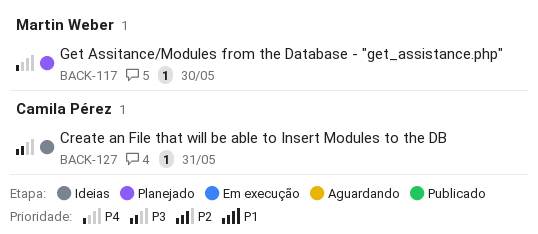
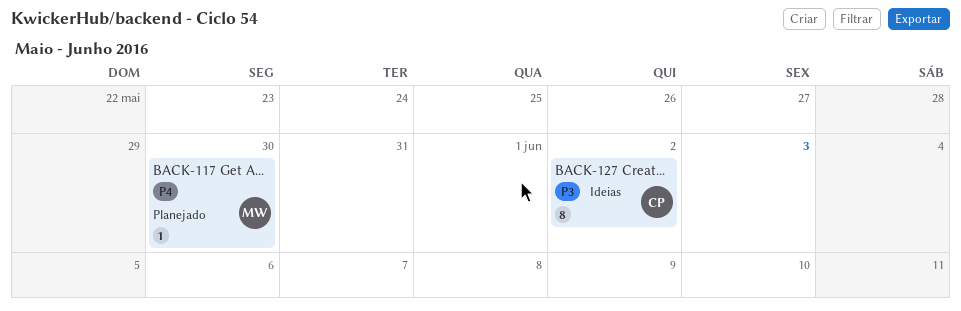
BACK-127, estimate: 1 -> 8
BACK-127, due: May 31 -> Jun 2

